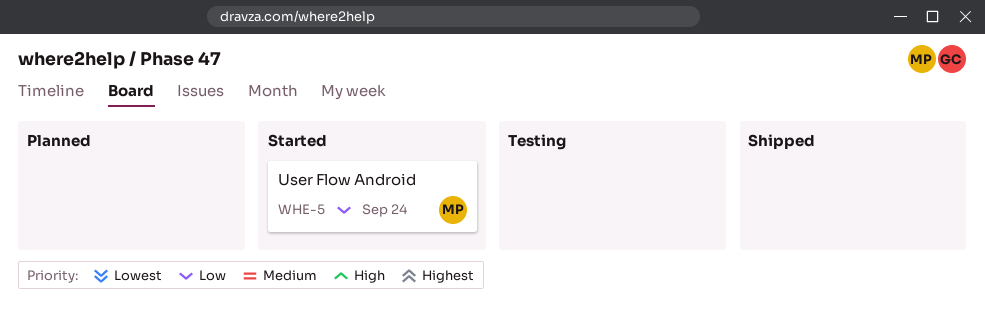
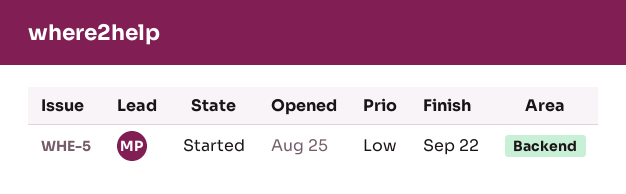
WHE-5, due: Sep 24 -> Sep 22

